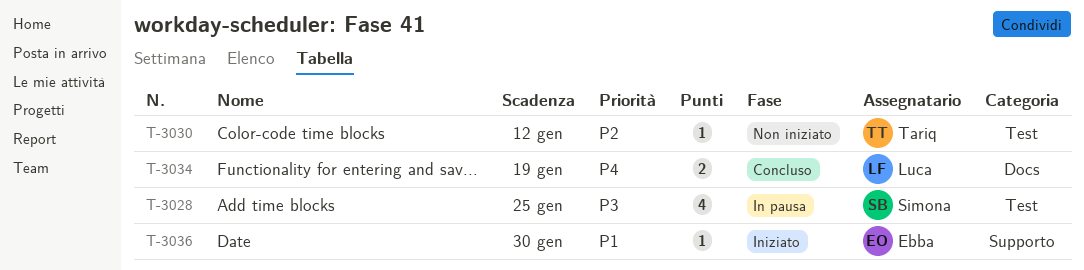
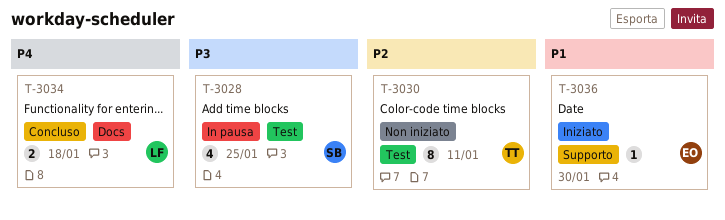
T-3030, estimate: 1 -> 8
T-3030, due: Jan 12 -> Jan 11
T-3034, due: Jan 19 -> Jan 18

